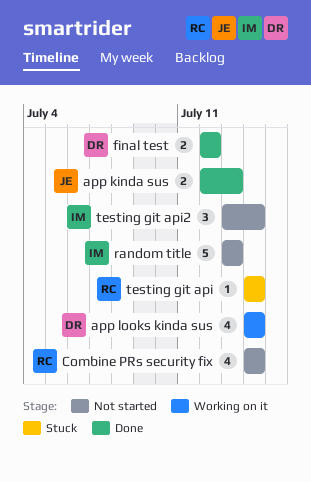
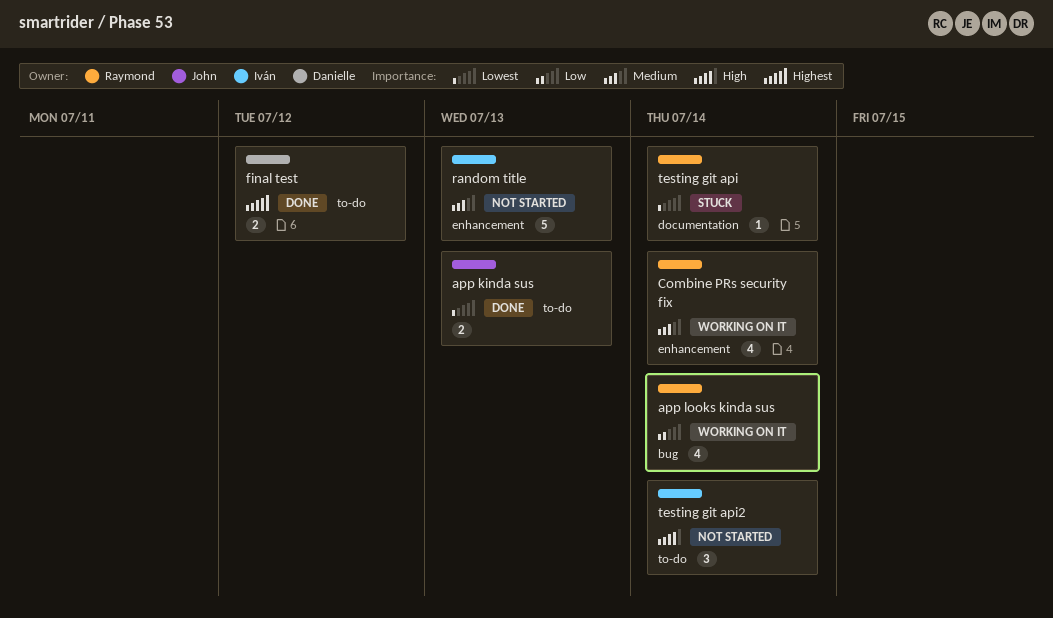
app looks kinda sus, owner: Danielle -> Raymond
Combine PRs security fix, status: Not started -> Working on it

